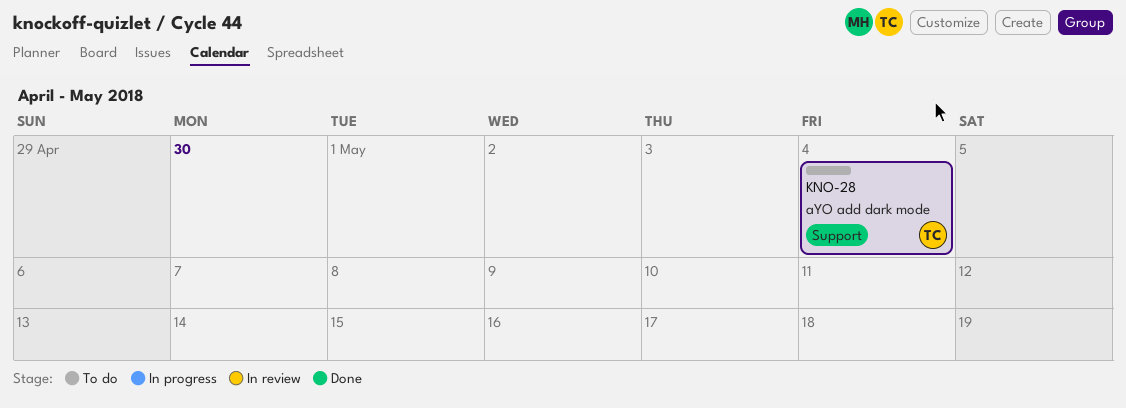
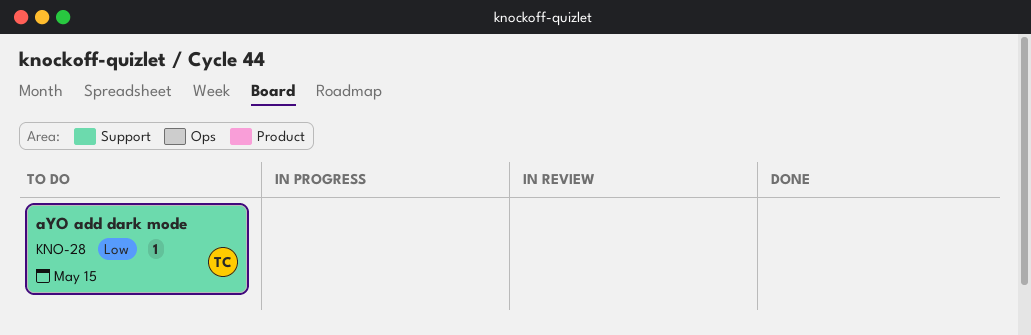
KNO-28, due: May 4 -> May 15

